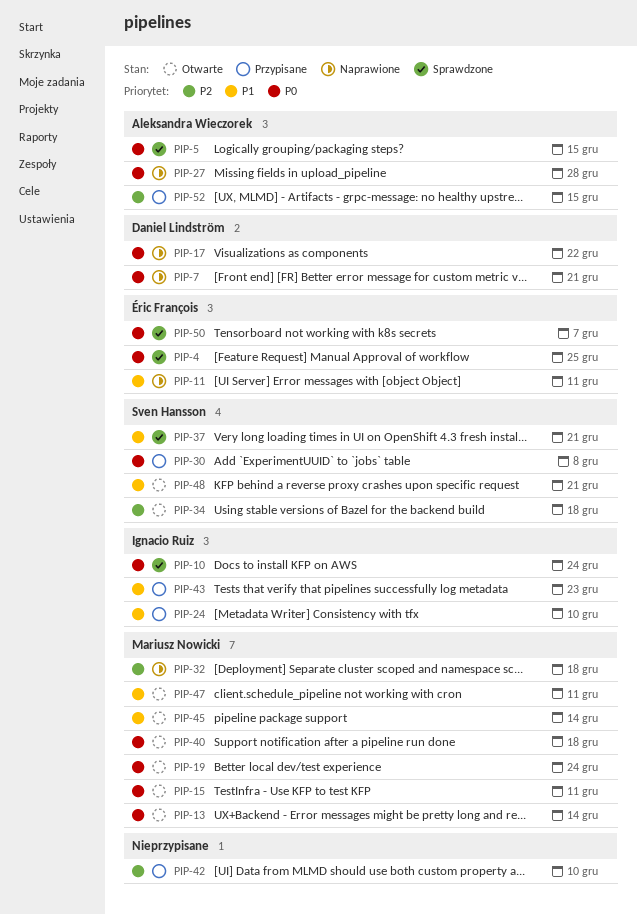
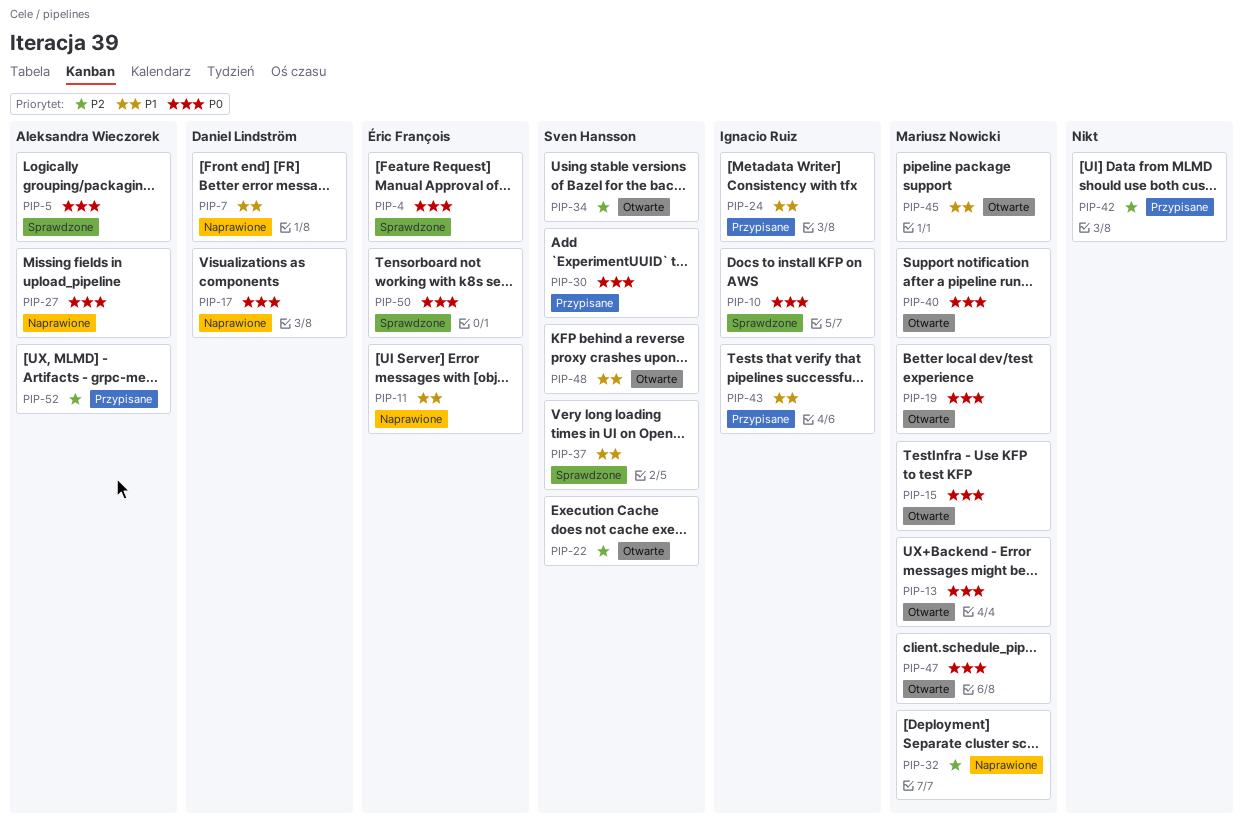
PIP-7, priority: P0 -> P1
PIP-22: none -> present
PIP-47, priority: P1 -> P0

